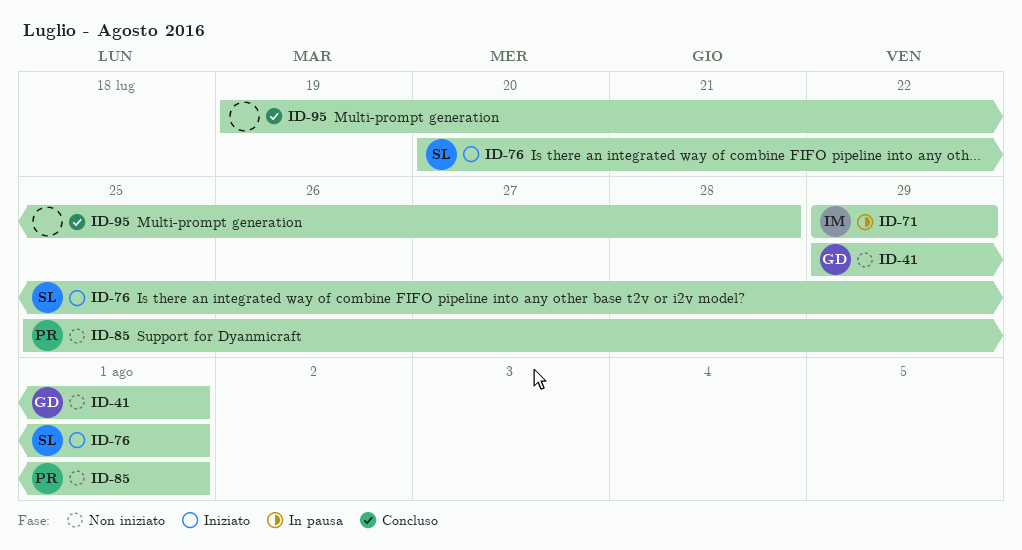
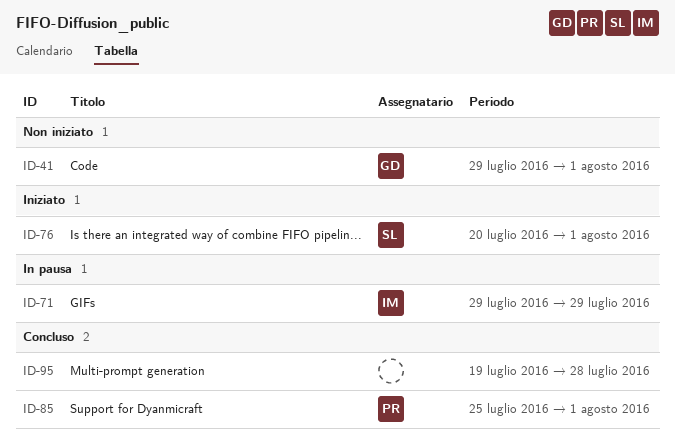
ID-85, status: Non iniziato -> Concluso

